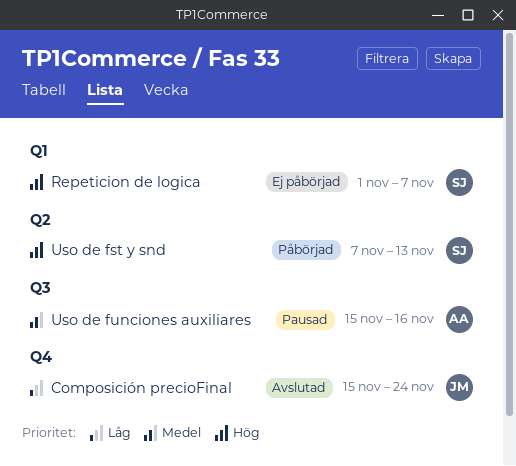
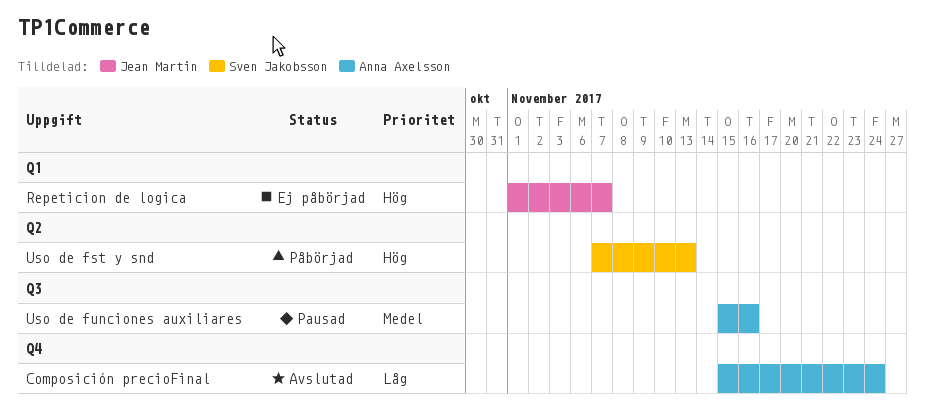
Composición precioFinal, owner: Jean Martin -> Anna Axelsson
Repeticion de logica, owner: Sven Jakobsson -> Jean Martin

